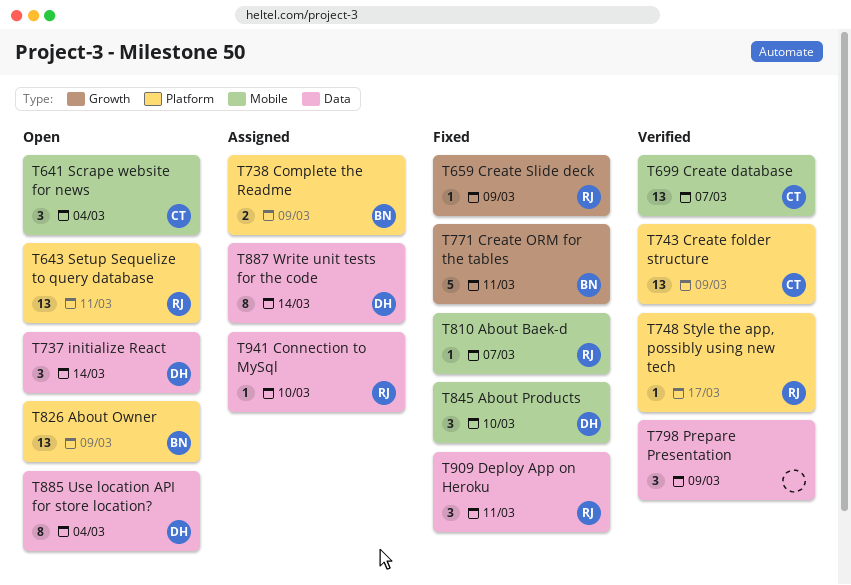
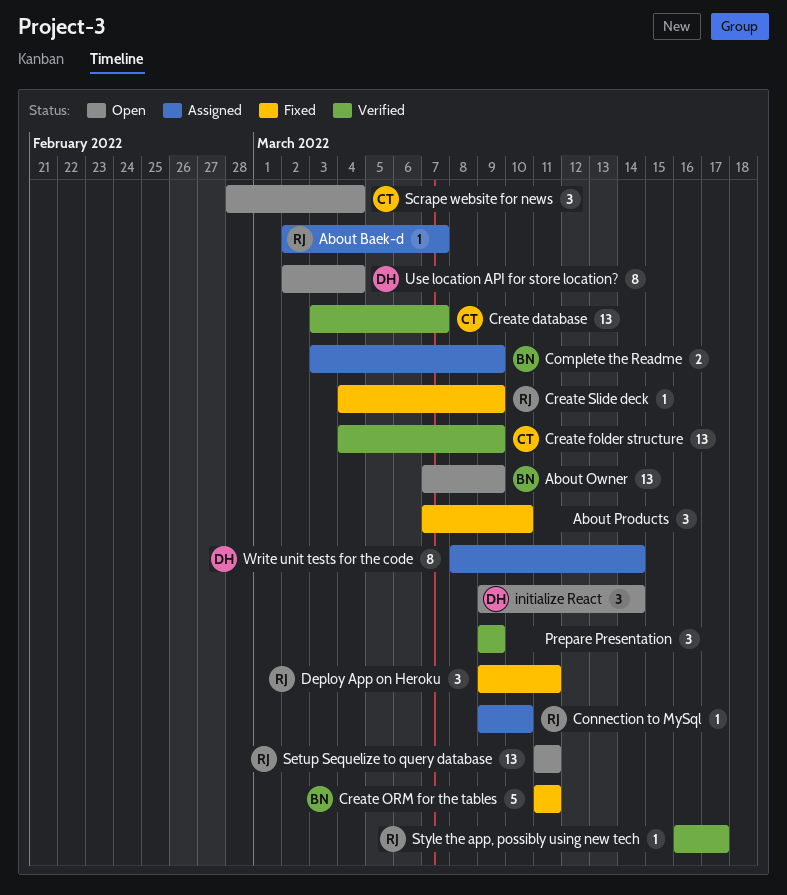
About Baek-d, status: Fixed -> Assigned
About Products, owner: DH -> none

